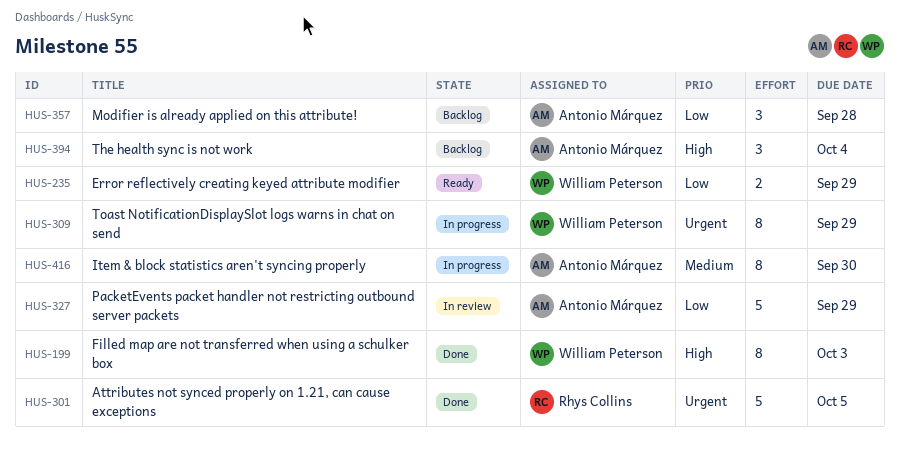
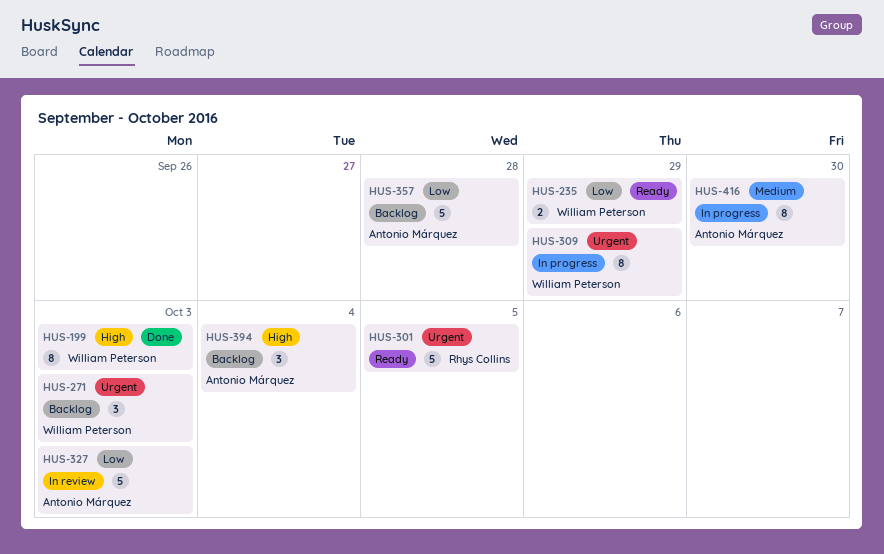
HUS-271: none -> present
HUS-301, status: Done -> Ready
HUS-327, due: Sep 29 -> Oct 3
HUS-357, estimate: 3 -> 5

